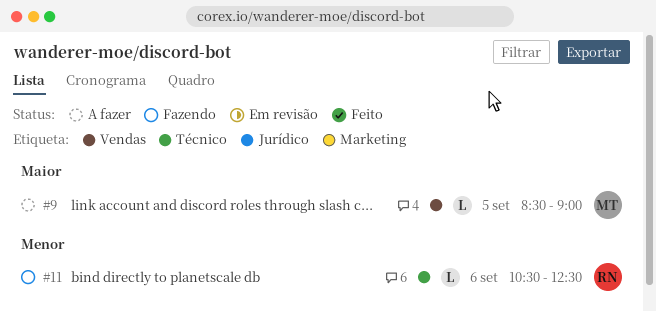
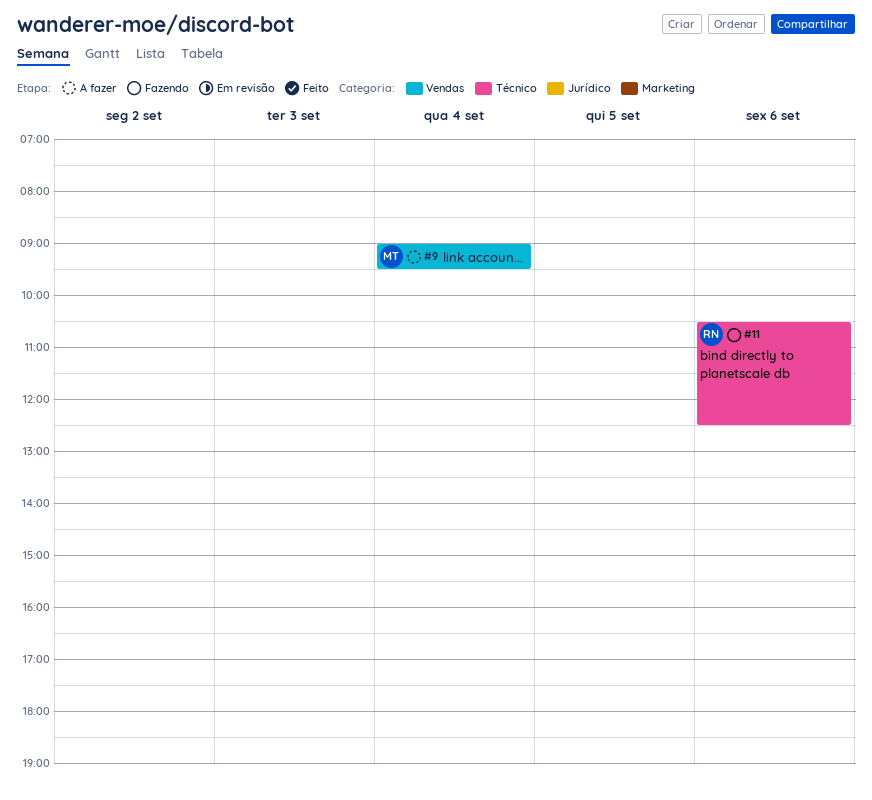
#9, day: Sep 5 -> Sep 4
#9, begins: 08:30 -> 09:00
#9, ends: 09:00 -> 09:30

